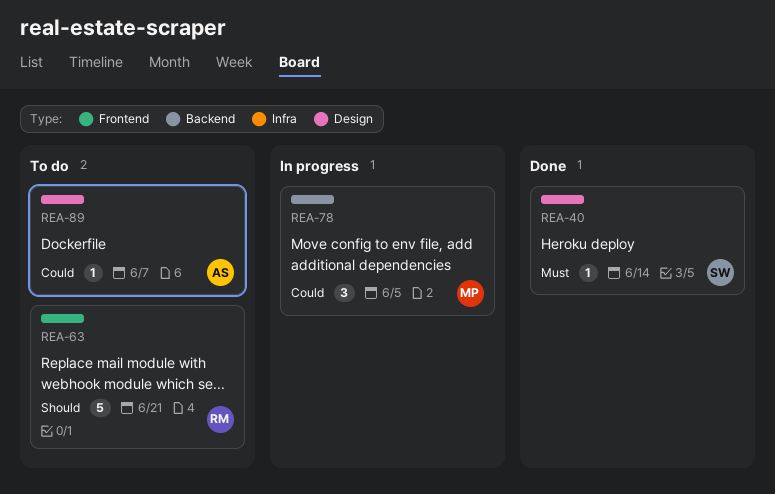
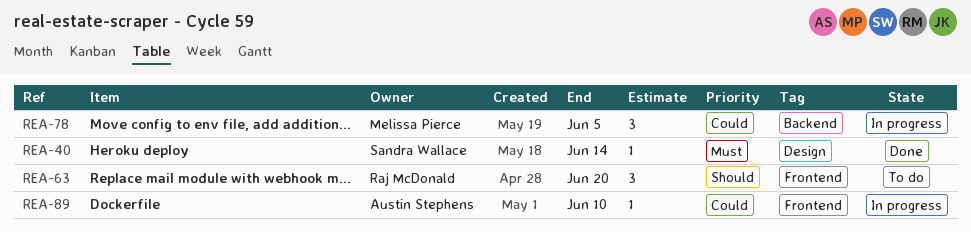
REA-63, estimate: 5 -> 3
REA-63, due: Jun 21 -> Jun 20
REA-89, status: To do -> In progress
REA-89, label: Design -> Frontend
REA-89, due: Jun 7 -> Jun 10

